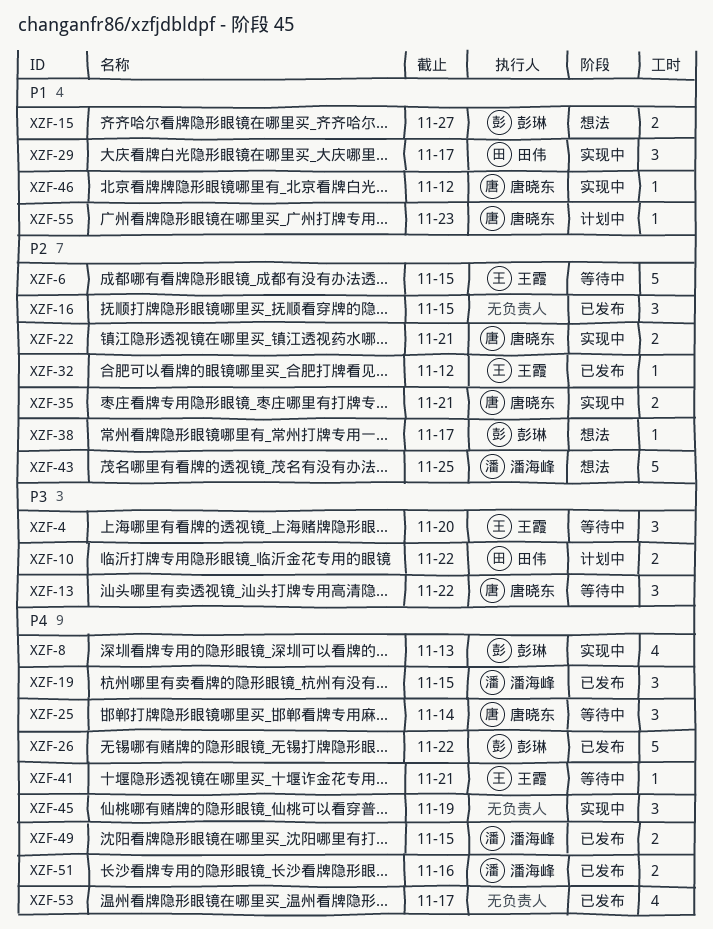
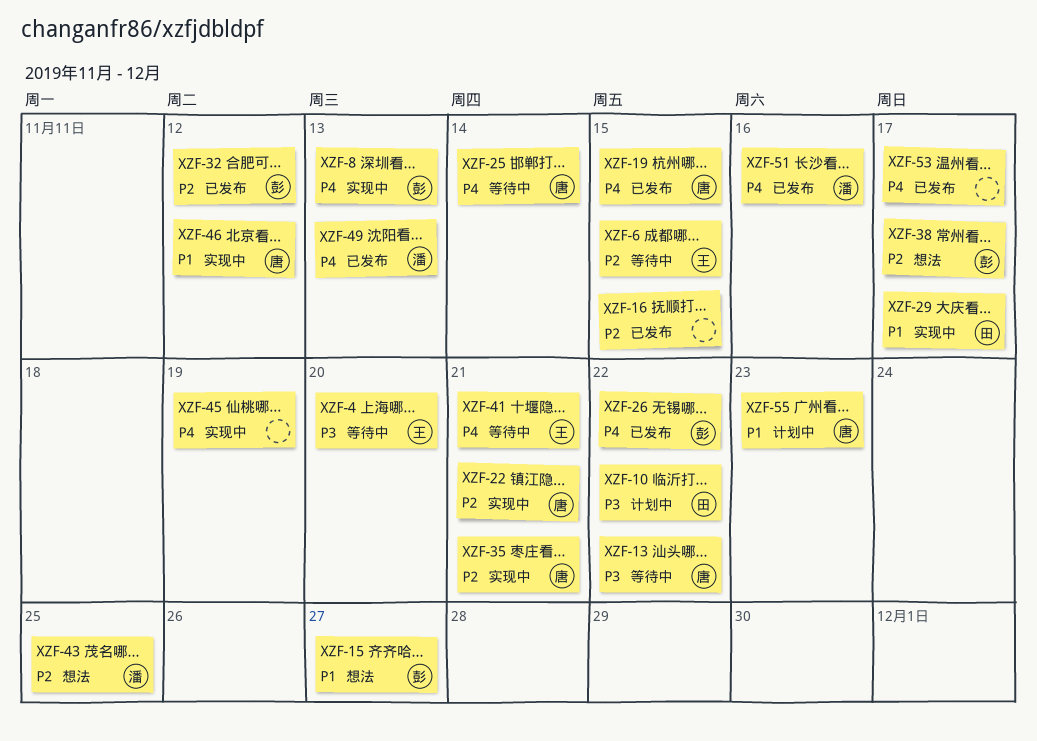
XZF-19, owner: 潘海峰 -> 唐晓东
XZF-32, owner: 王霞 -> 彭琳
XZF-49, due: Nov 15 -> Nov 13

